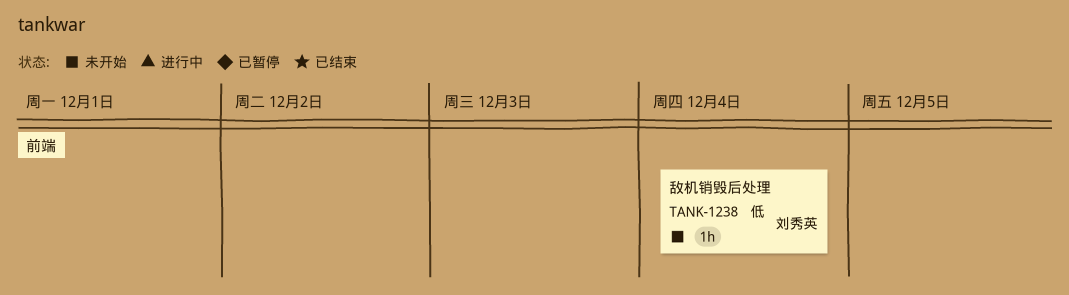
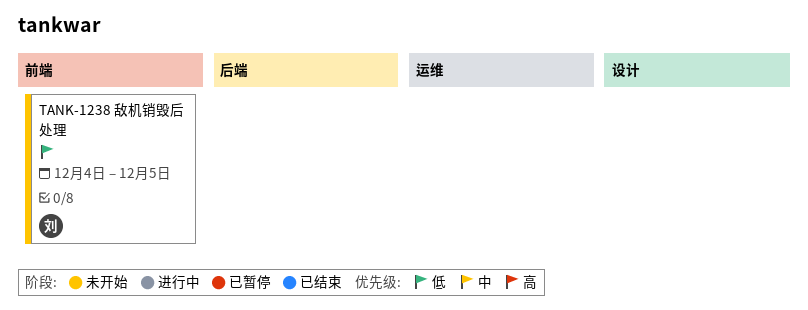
TANK-1238, due: Dec 4 -> Dec 5

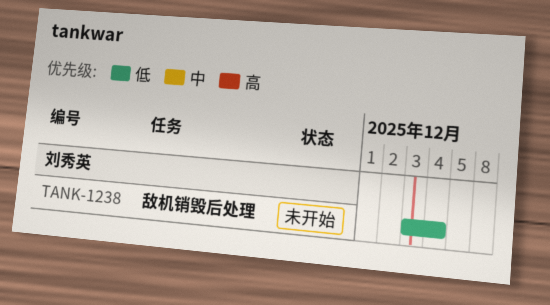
TANK-1238, start: Dec 4 -> Dec 3
TANK-1238, due: Dec 5 -> Dec 4

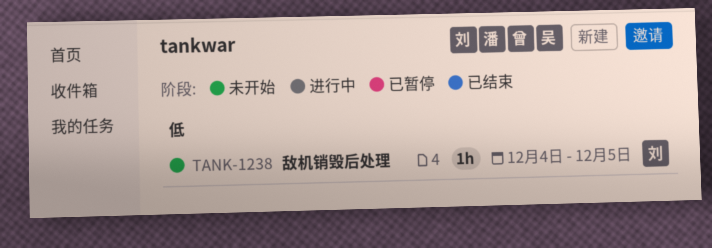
TANK-1238, start: Dec 3 -> Dec 4
TANK-1238, due: Dec 4 -> Dec 5

